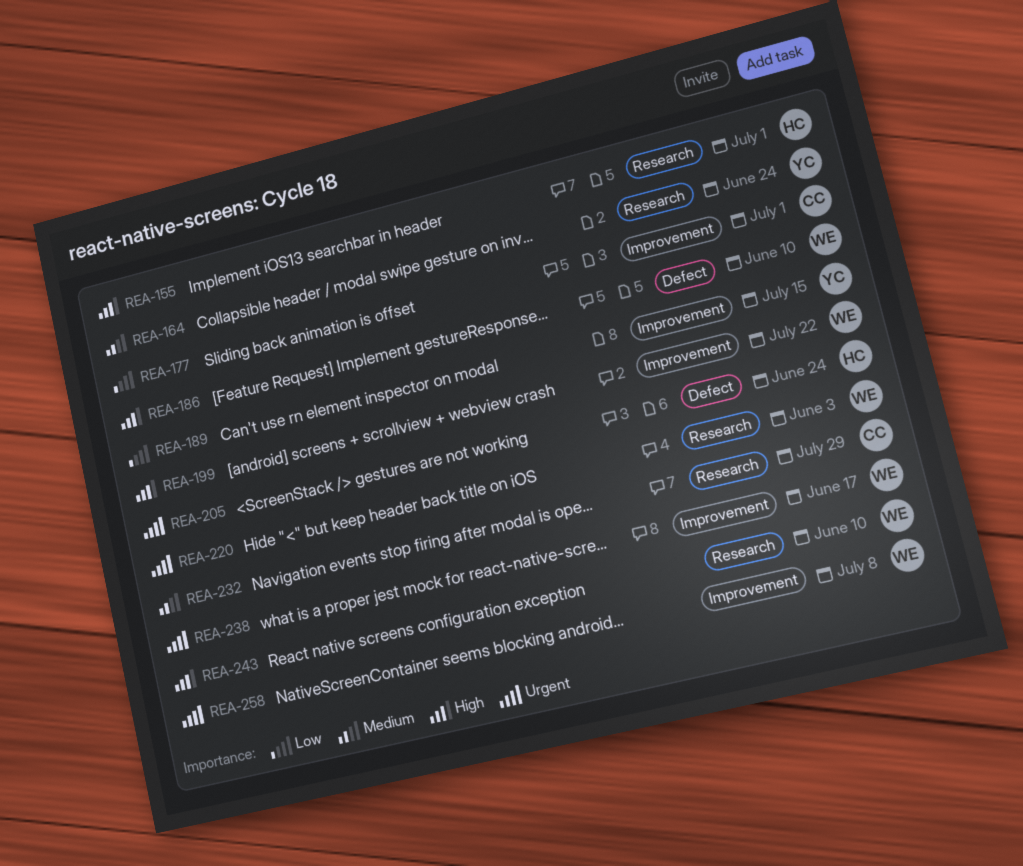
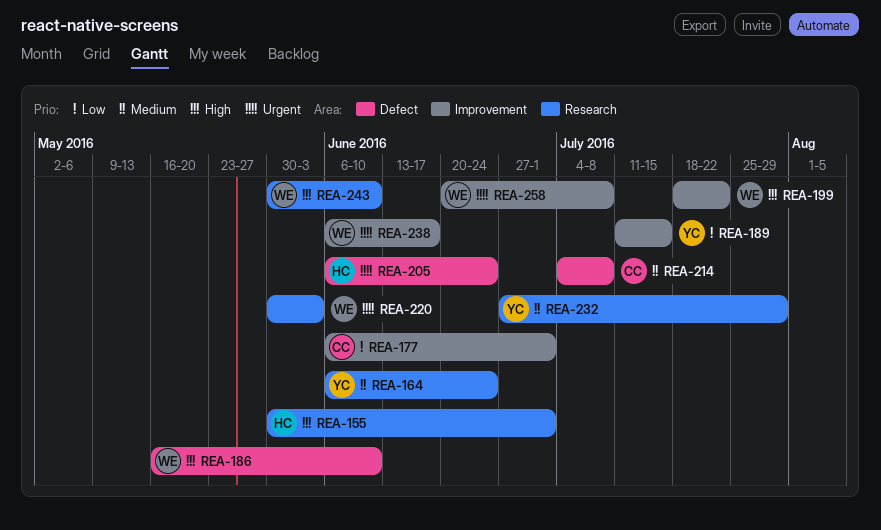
REA-214: none -> present
REA-232, owner: CC -> YC

